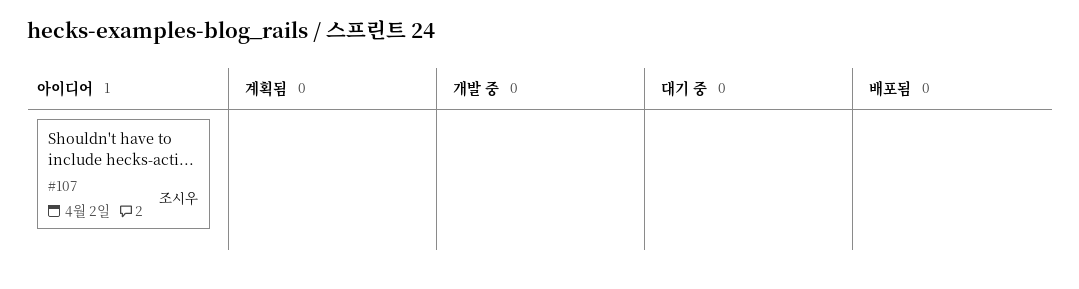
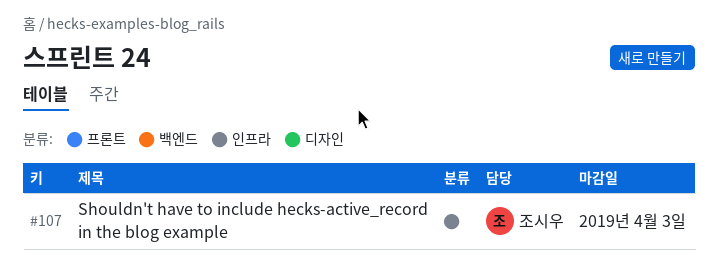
#107, due: Apr 2 -> Apr 3

